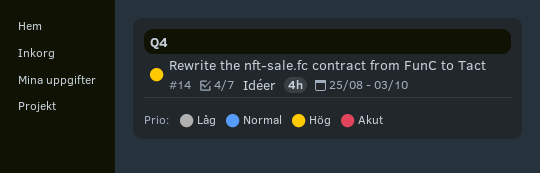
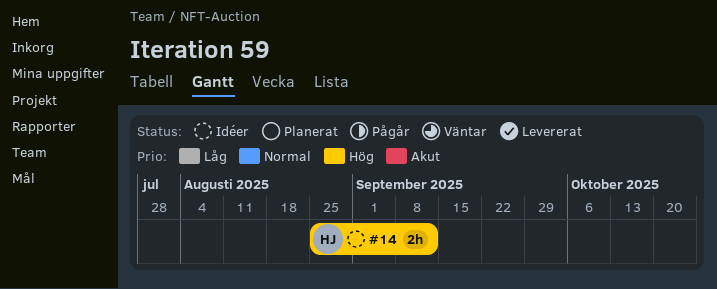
#14, estimate: 4h -> 2h
#14, due: Oct 3 -> Sep 12

